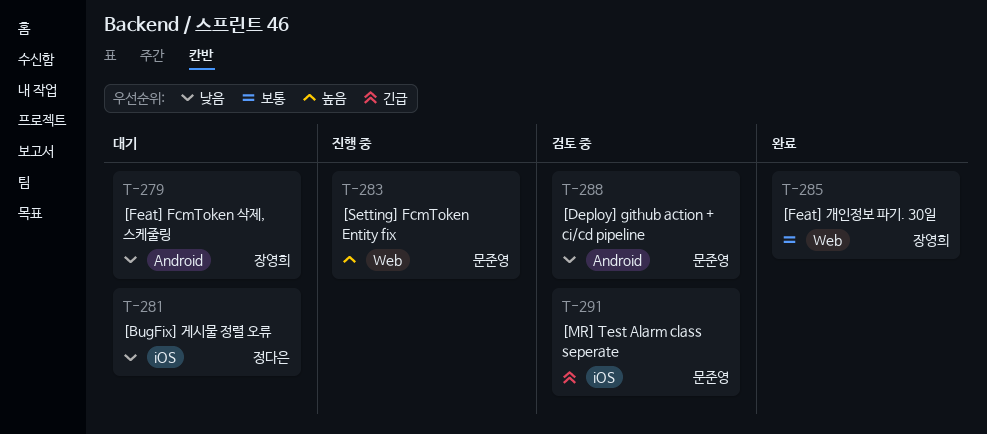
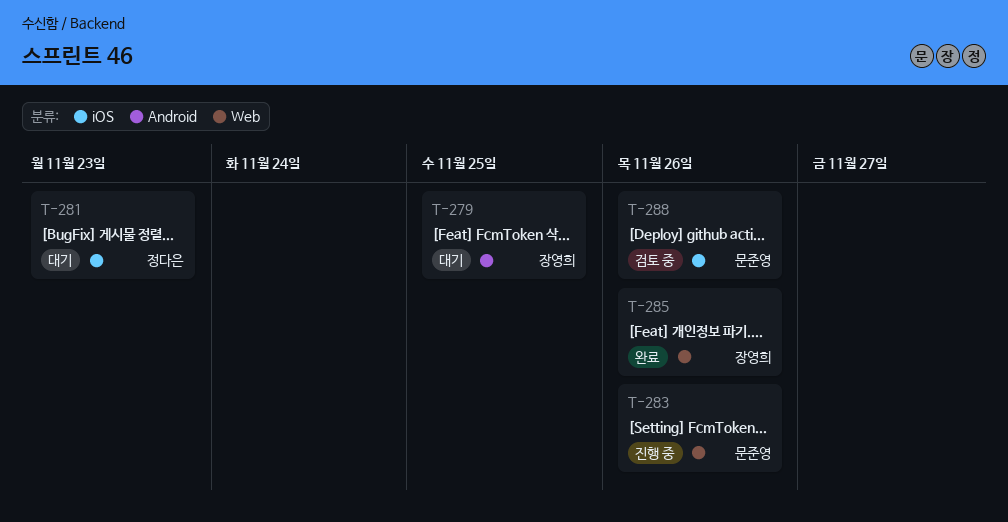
T-288, label: Android -> iOS
T-291: present -> none

